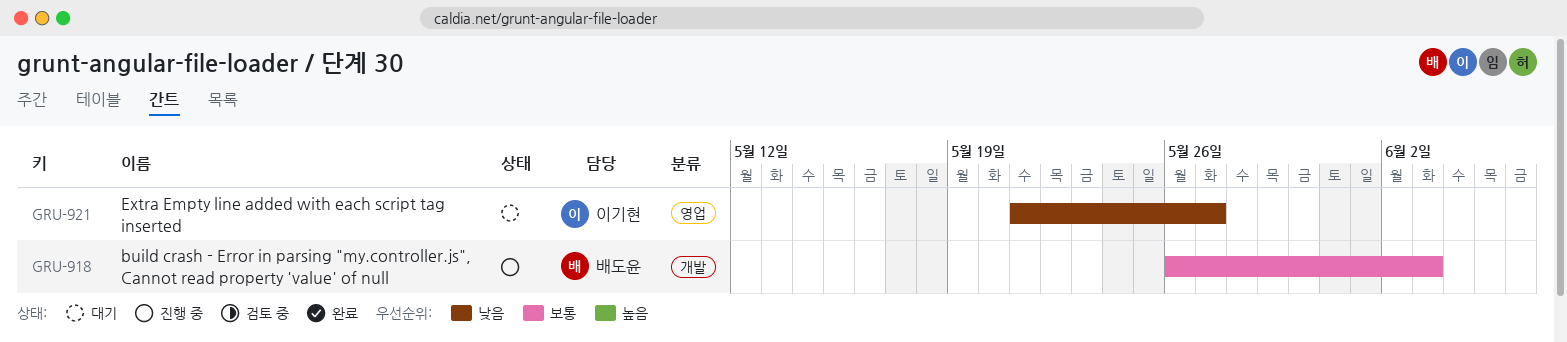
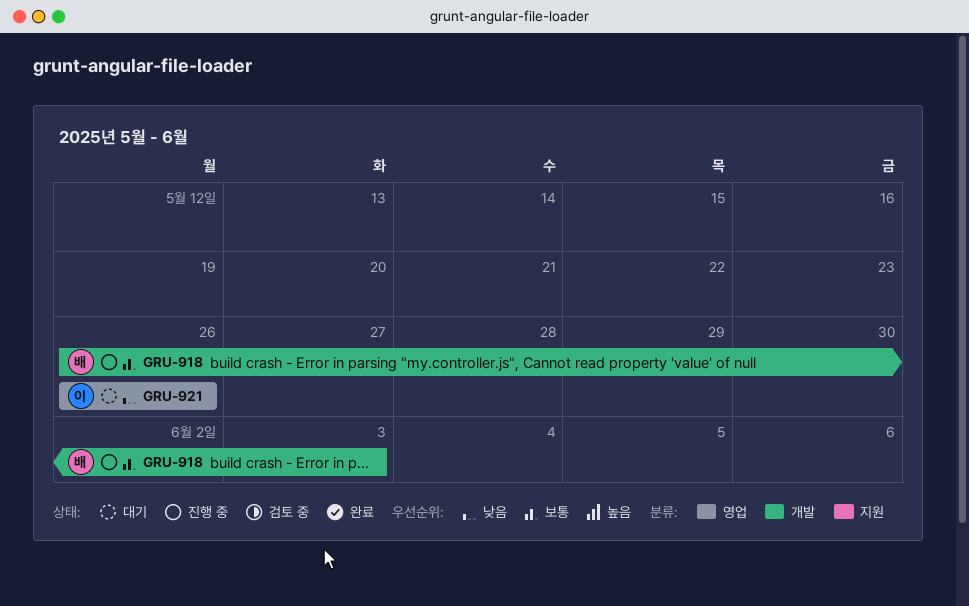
GRU-921, start: May 21 -> May 26
GRU-921, due: May 27 -> May 26

